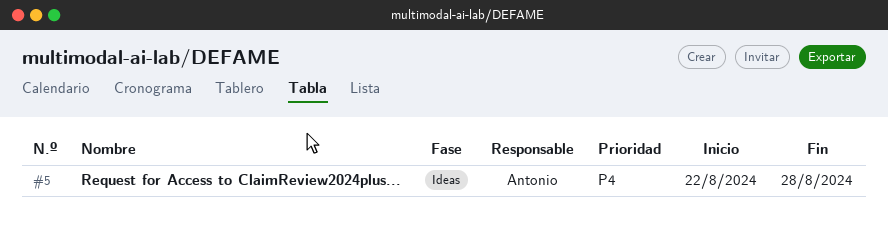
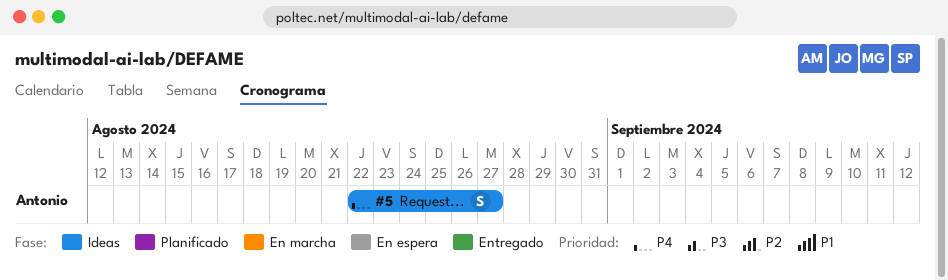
#5, due: Aug 28 -> Aug 27

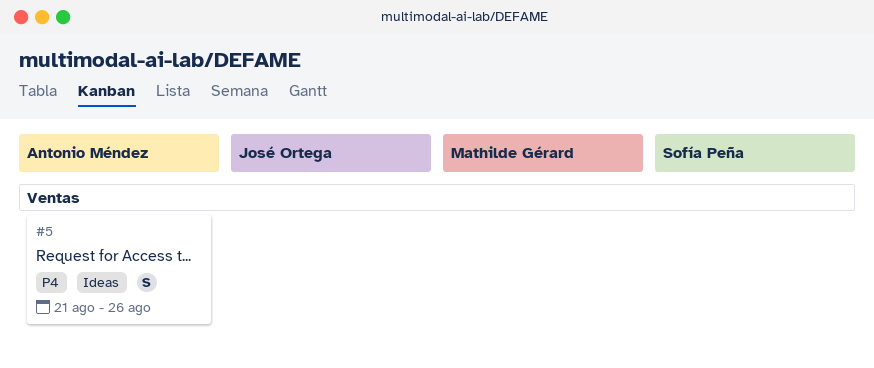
#5, start: Aug 22 -> Aug 21
#5, due: Aug 27 -> Aug 26

